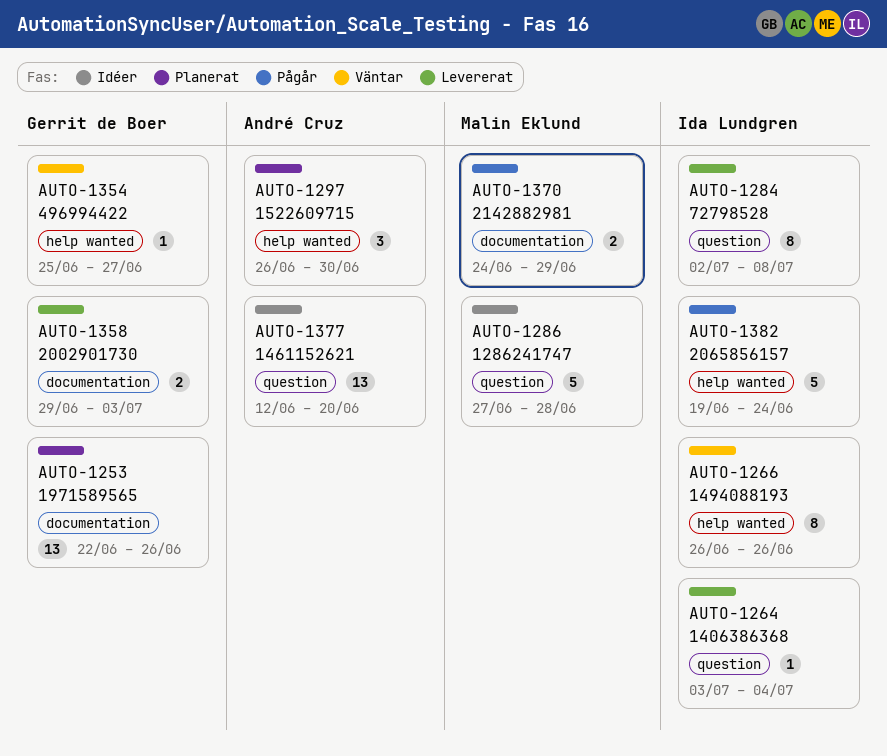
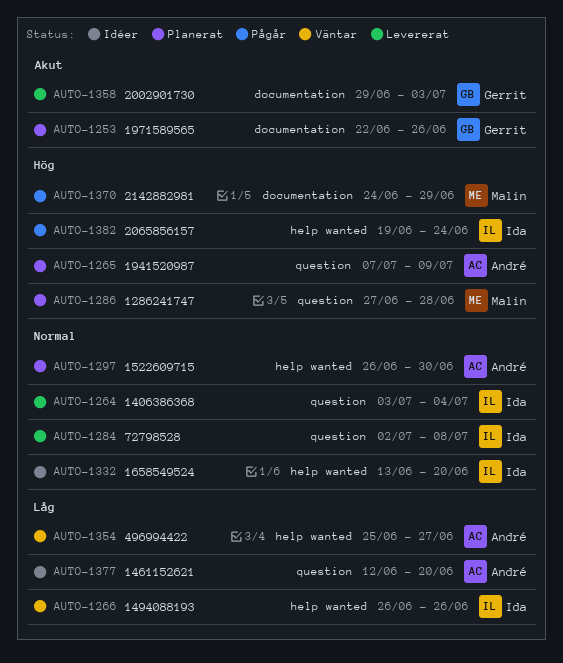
AUTO-1265: none -> present
AUTO-1286, status: Idéer -> Planerat
AUTO-1332: none -> present
AUTO-1354, owner: Gerrit de Boer -> André Cruz

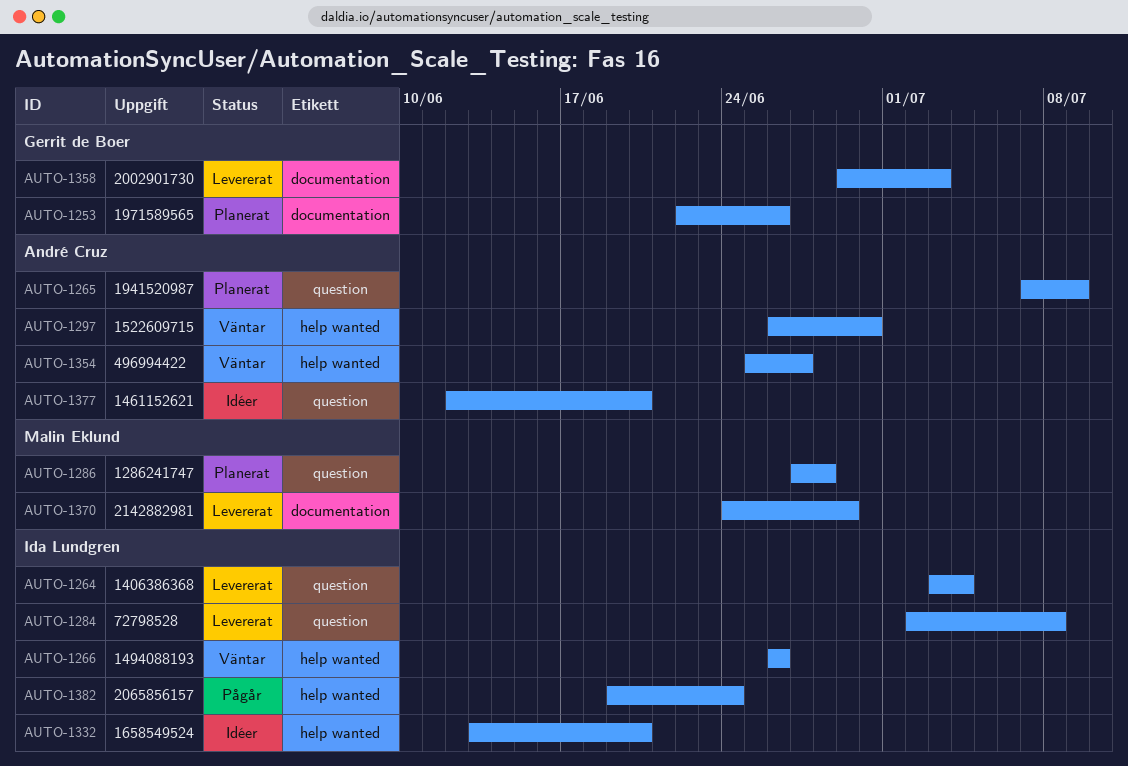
AUTO-1297, status: Planerat -> Väntar
AUTO-1370, status: Pågår -> Levererat

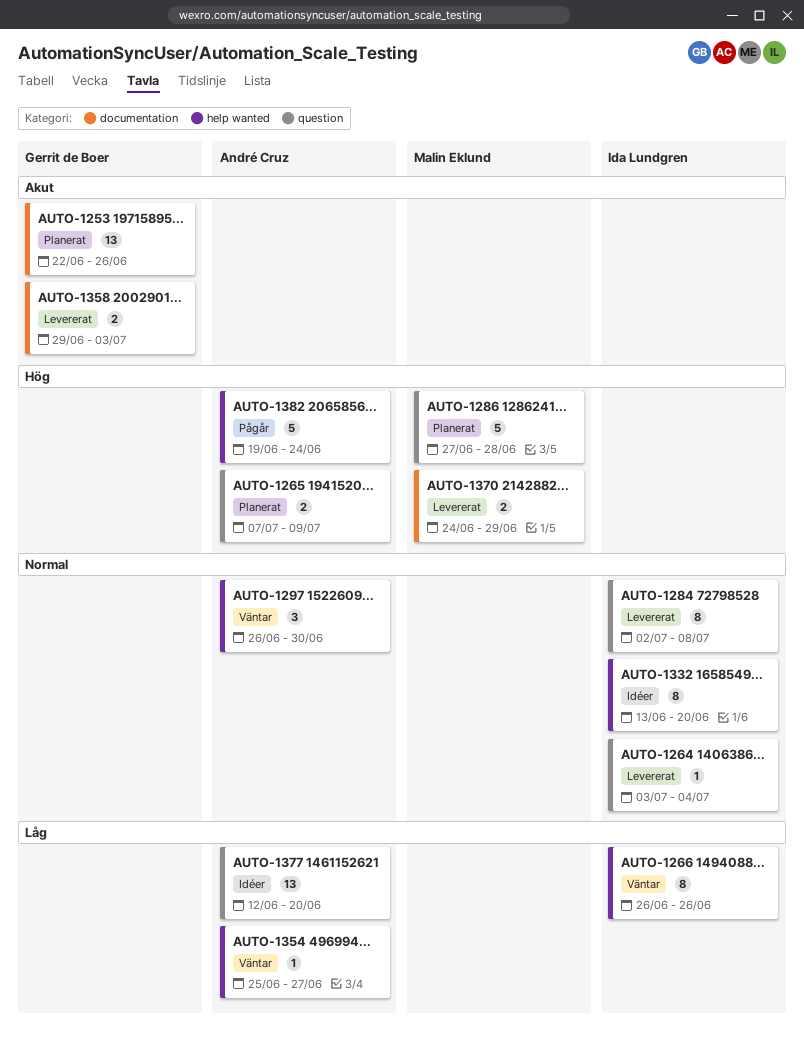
AUTO-1382, owner: Ida Lundgren -> André Cruz

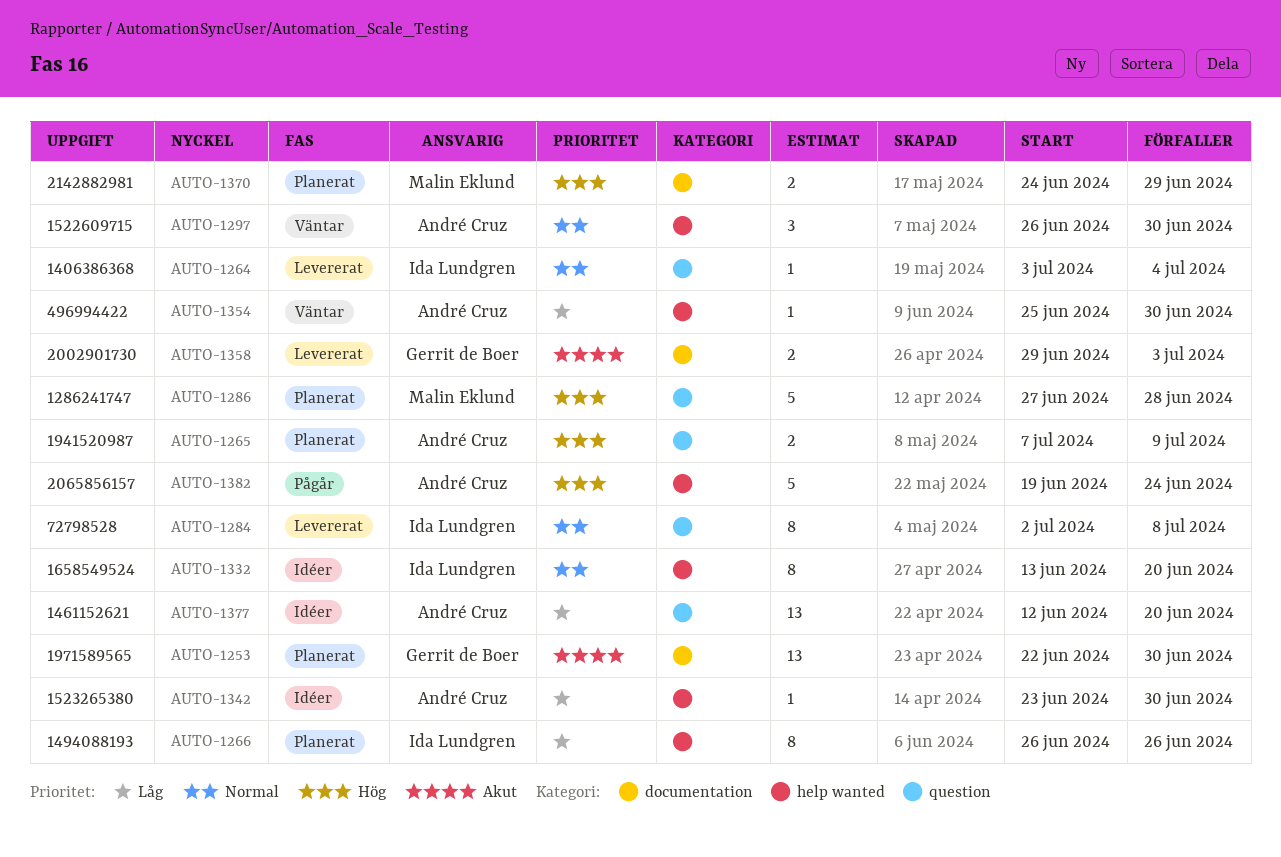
AUTO-1253, due: Jun 26 -> Jun 30
AUTO-1266, status: Väntar -> Planerat
AUTO-1342: none -> present
AUTO-1354, due: Jun 27 -> Jun 30
AUTO-1370, status: Levererat -> Planerat

